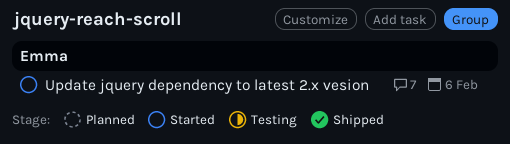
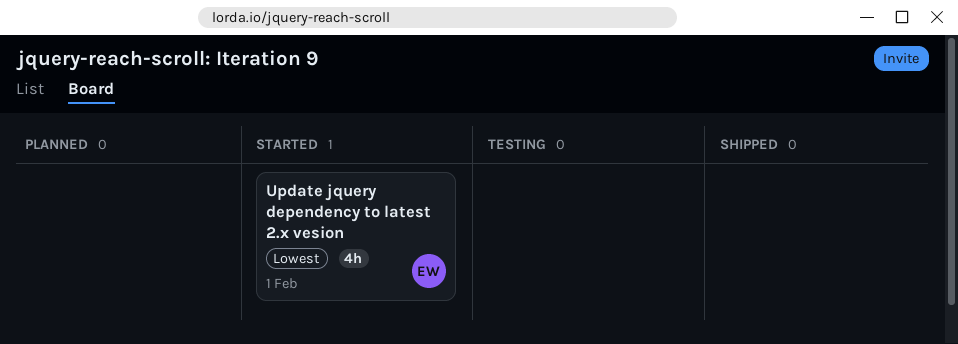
Update jquery dependency to latest 2.x vesion, due: Feb 6 -> Feb 1

